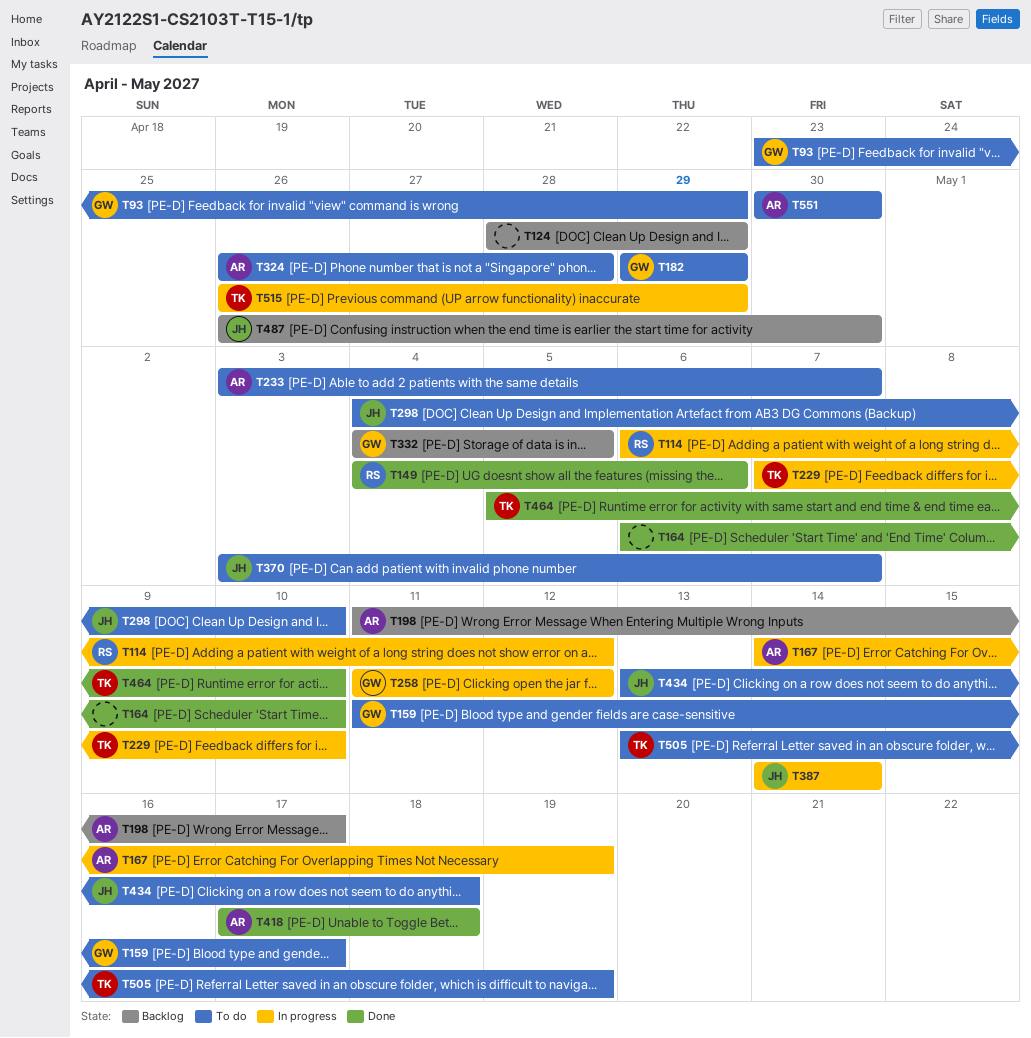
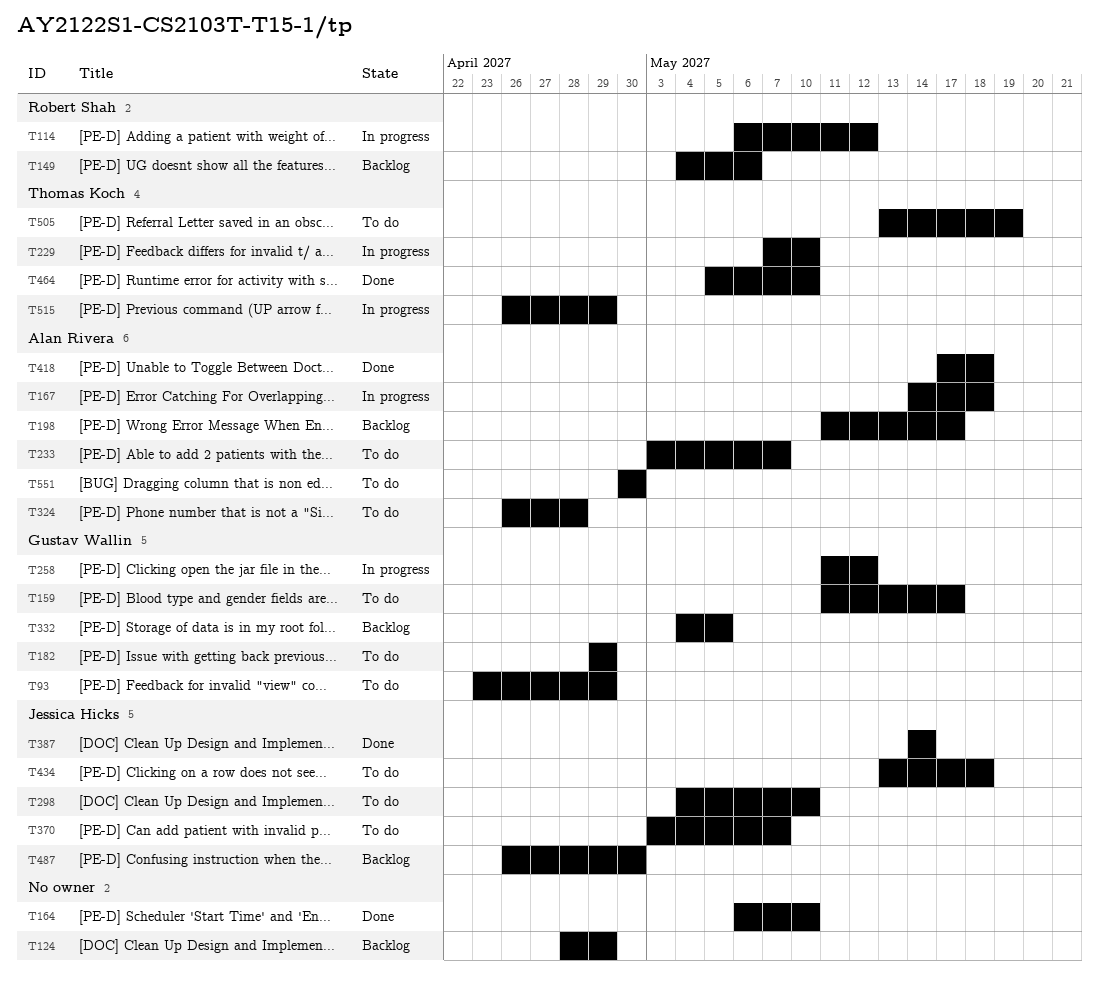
T149, status: Done -> Backlog
T167, due: May 19 -> May 18
T387, status: In progress -> Done

